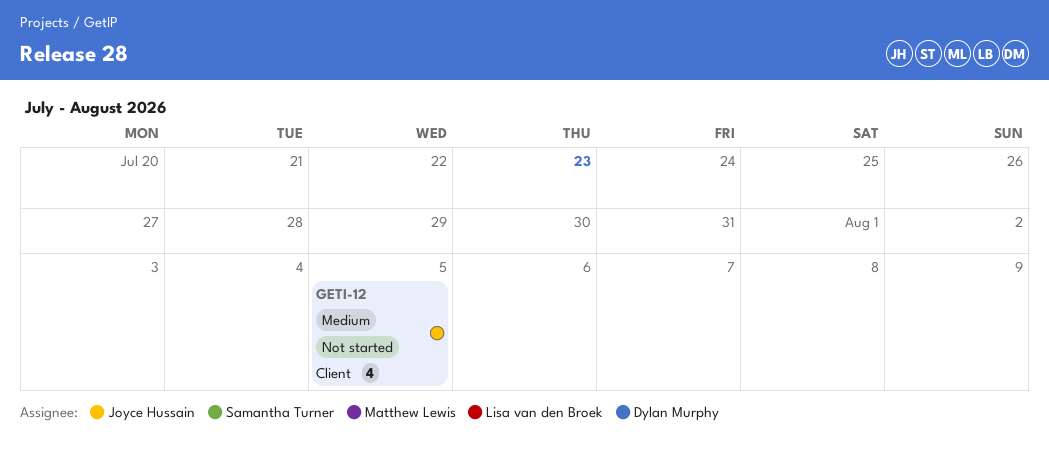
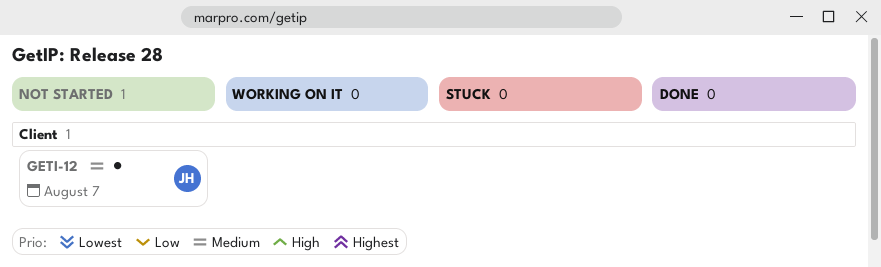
GETI-12, estimate: 4 -> 1
GETI-12, due: Aug 5 -> Aug 7

